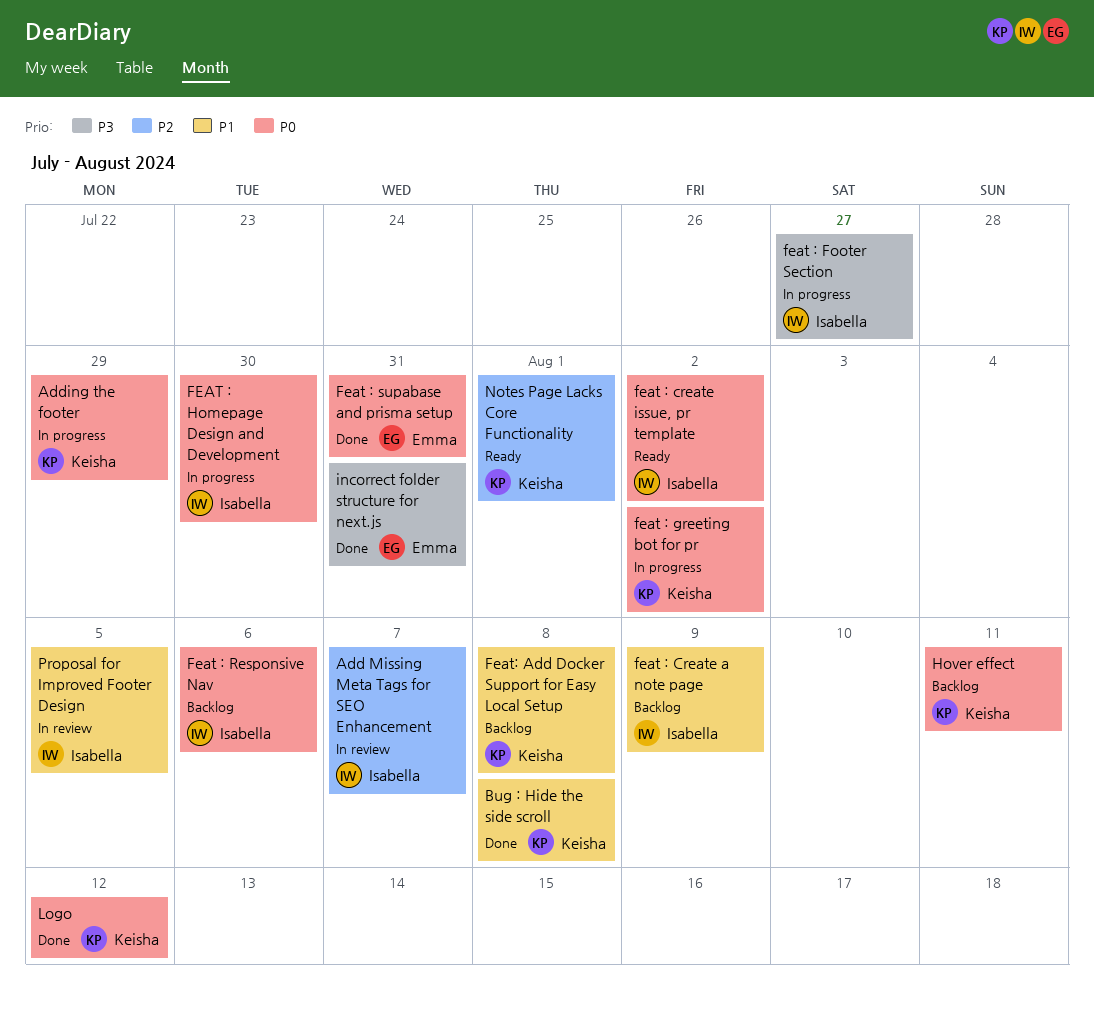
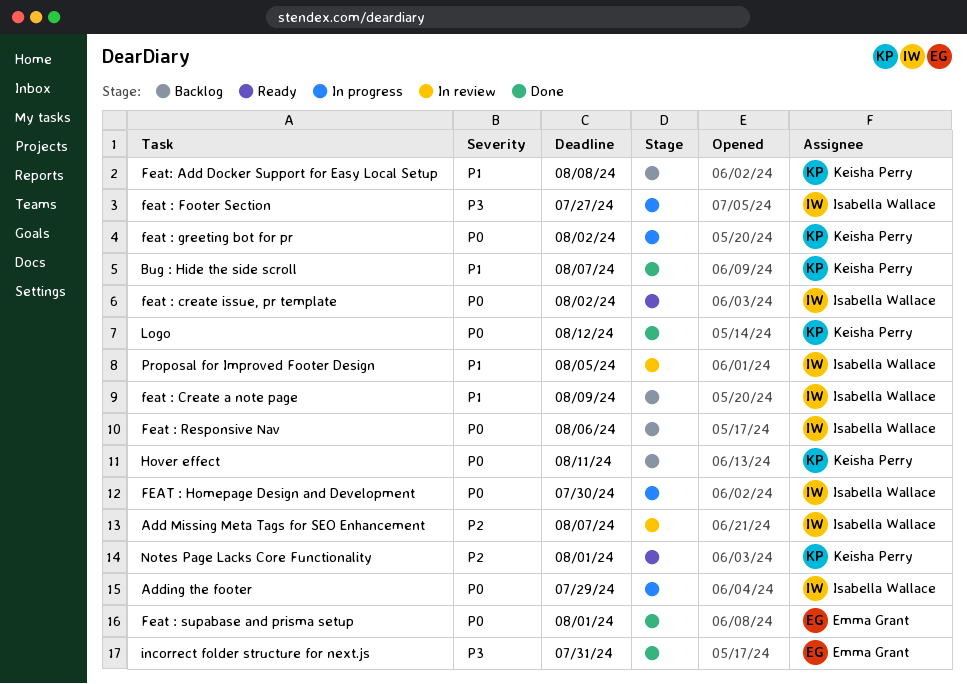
Adding the footer, owner: Keisha Perry -> Isabella Wallace
Bug : Hide the side scroll, due: Aug 8 -> Aug 7
Feat : supabase and prisma setup, due: Jul 31 -> Aug 1

